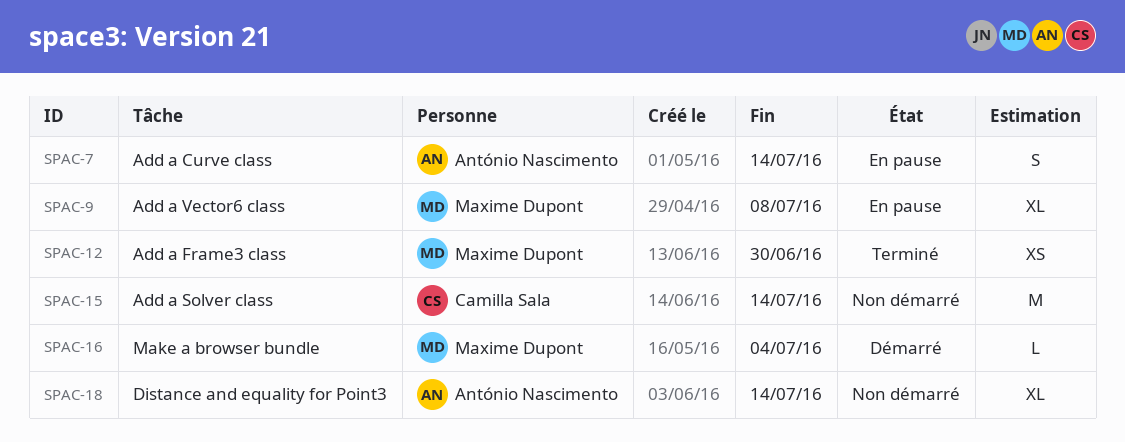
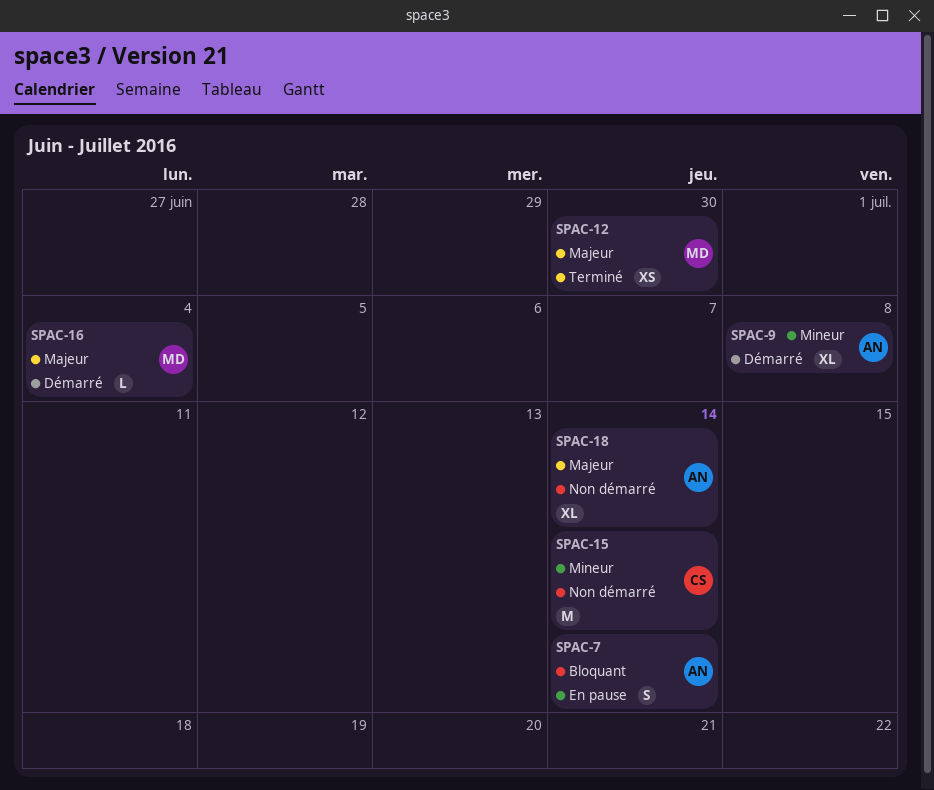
SPAC-9, status: En pause -> Démarré
SPAC-9, owner: Maxime Dupont -> António Nascimento

